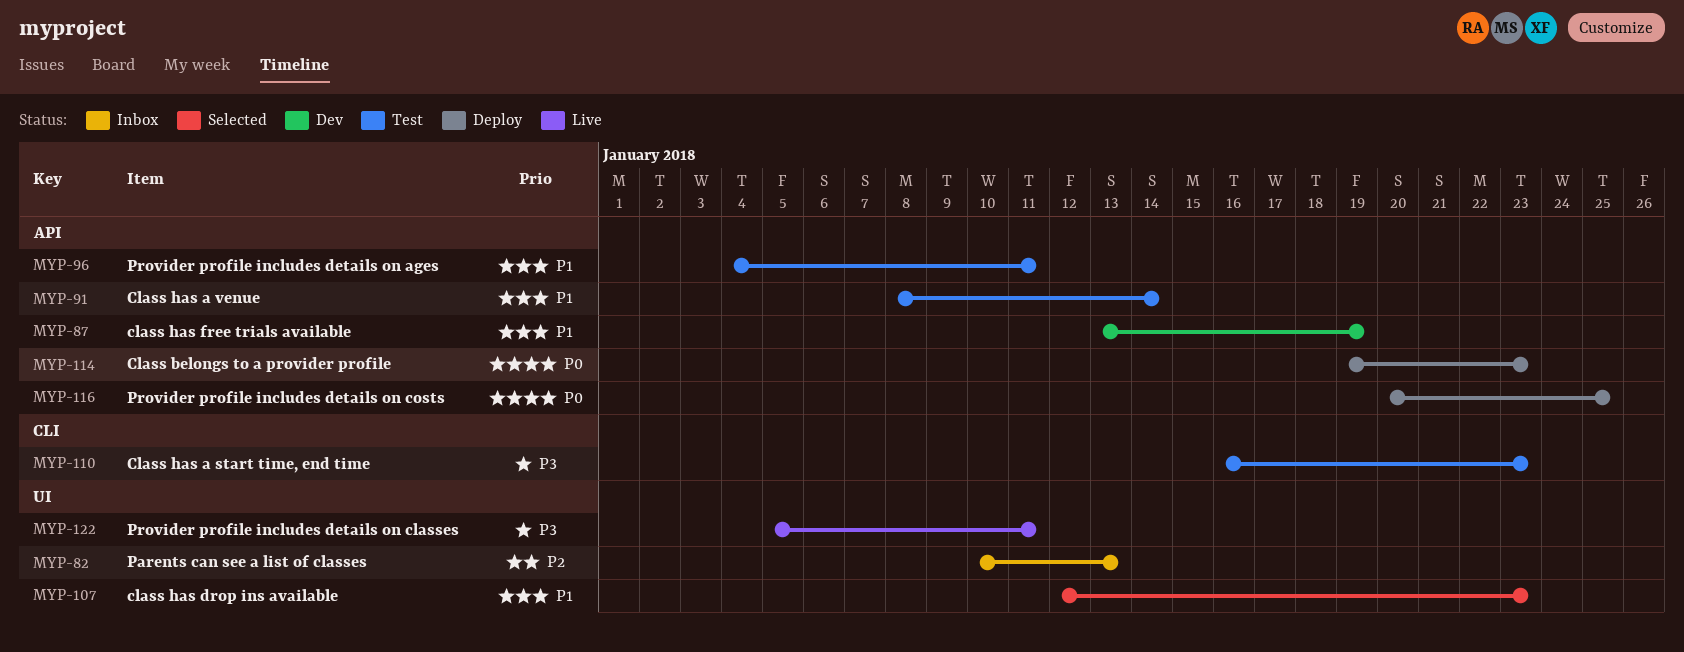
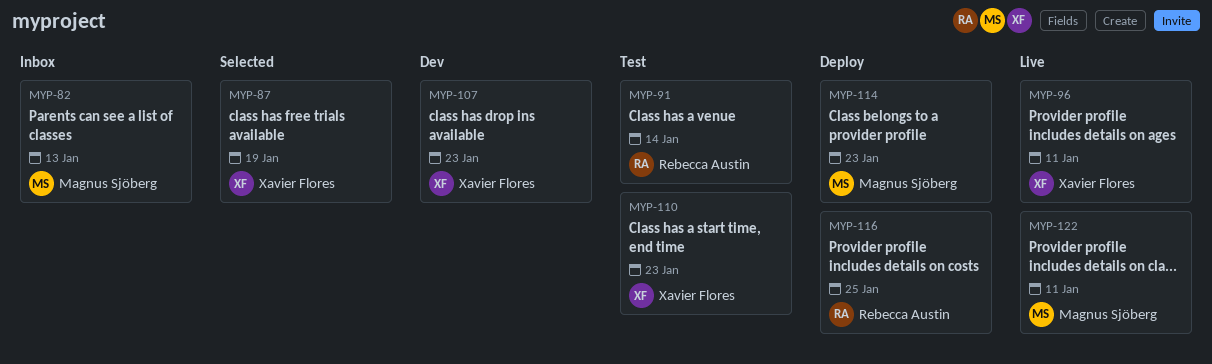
MYP-87, status: Dev -> Selected
MYP-96, status: Test -> Live
MYP-107, status: Selected -> Dev

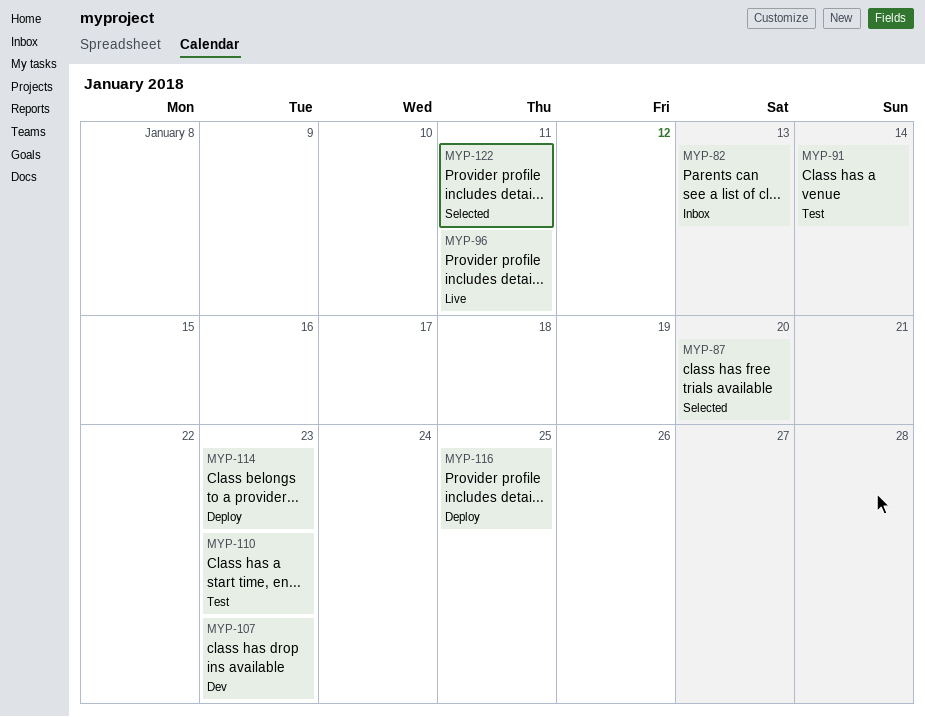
MYP-87, due: Jan 19 -> Jan 20
MYP-122, status: Live -> Selected

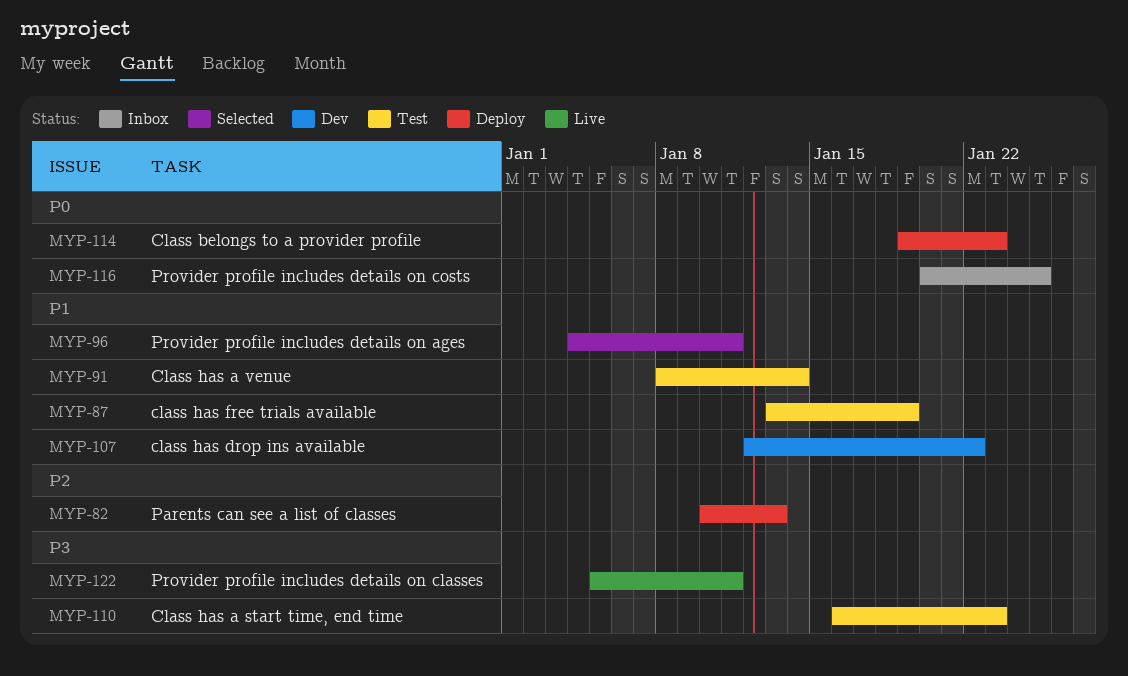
MYP-82, status: Inbox -> Deploy
MYP-87, status: Selected -> Test
MYP-87, due: Jan 20 -> Jan 19
MYP-96, status: Live -> Selected
MYP-107, due: Jan 23 -> Jan 22
MYP-116, status: Deploy -> Inbox
MYP-122, status: Selected -> Live

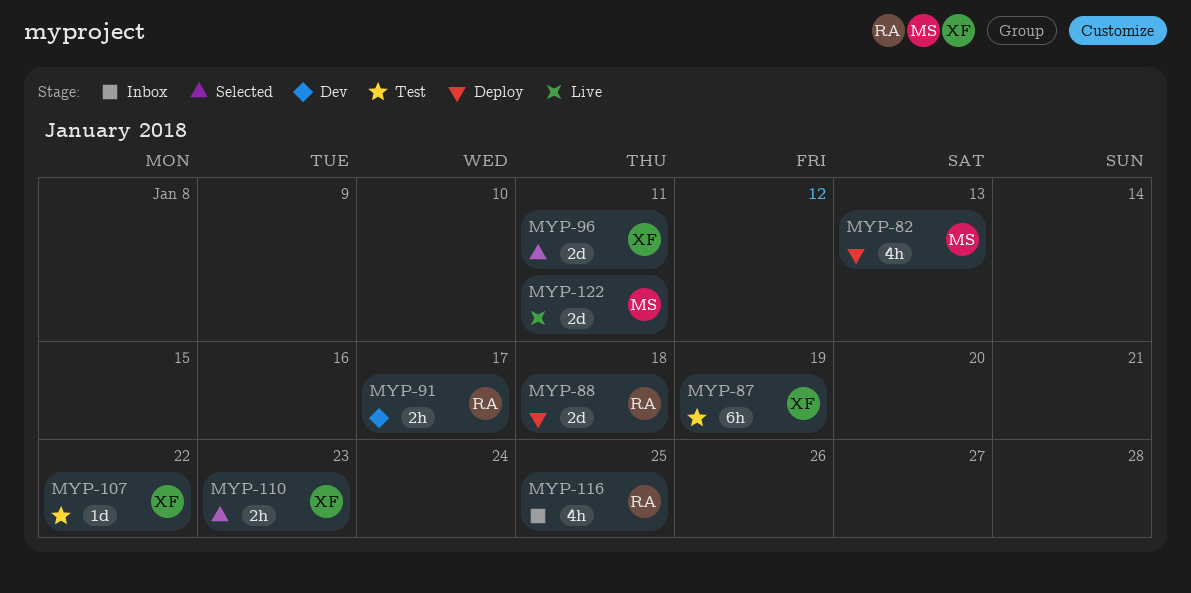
MYP-88: none -> present
MYP-91, status: Test -> Dev
MYP-91, due: Jan 14 -> Jan 17
MYP-107, status: Dev -> Test
MYP-110, status: Test -> Selected
MYP-114: present -> none

